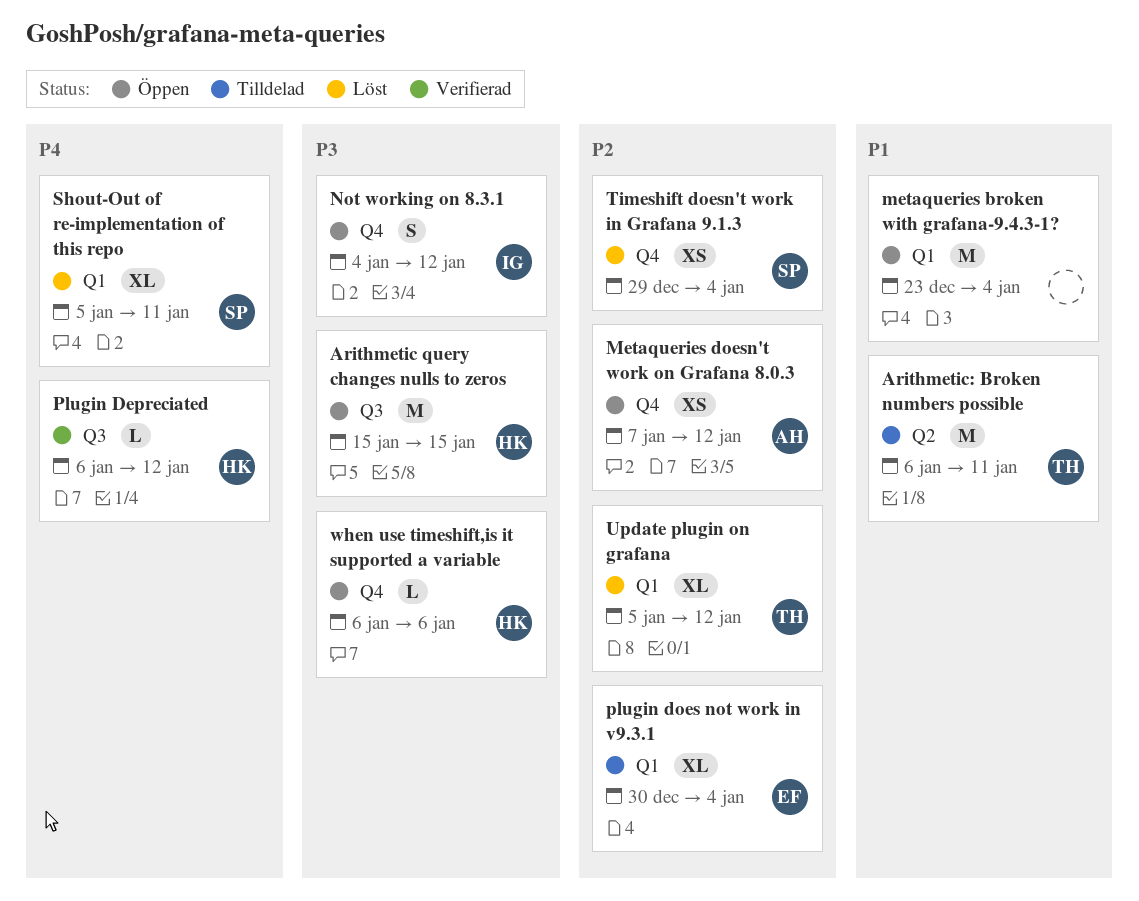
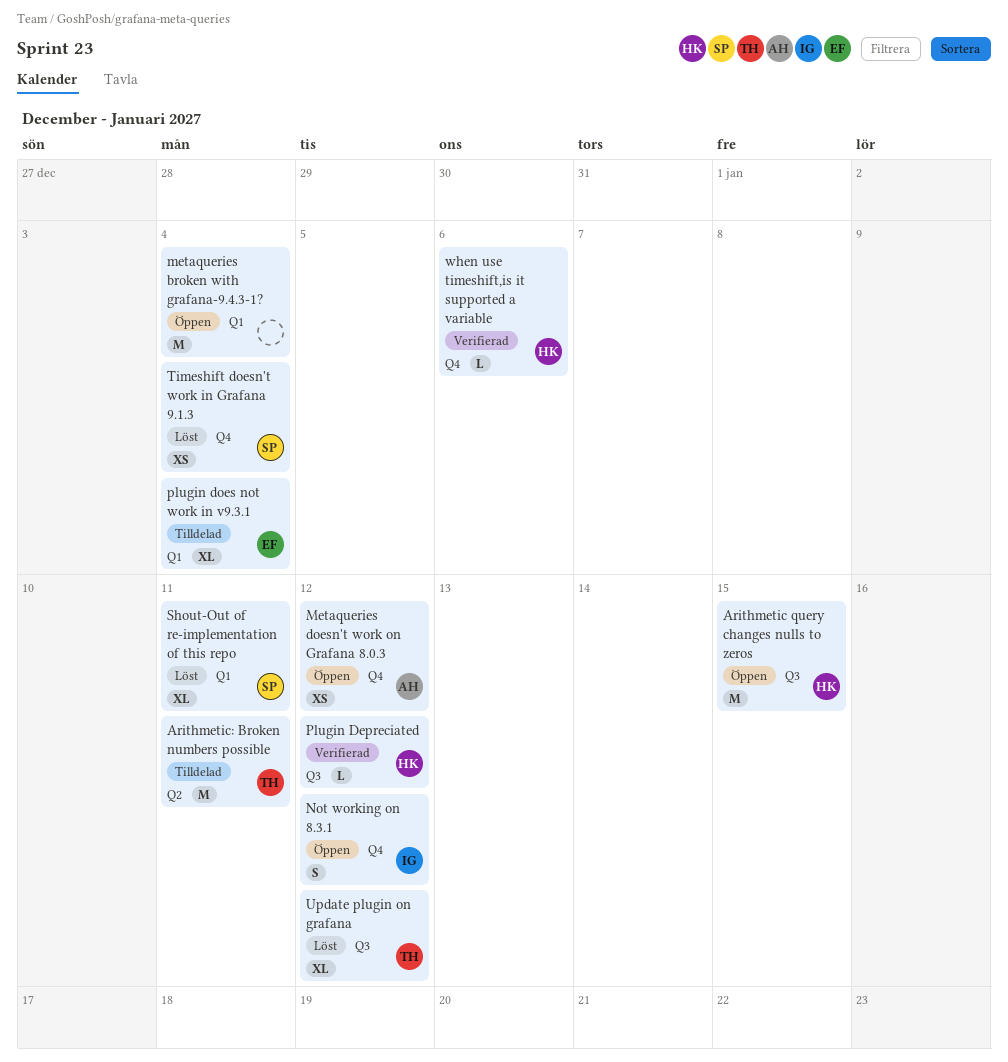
Update plugin on grafana, label: Q1 -> Q3
when use timeshift,is it supported a variable, status: Öppen -> Verifierad

